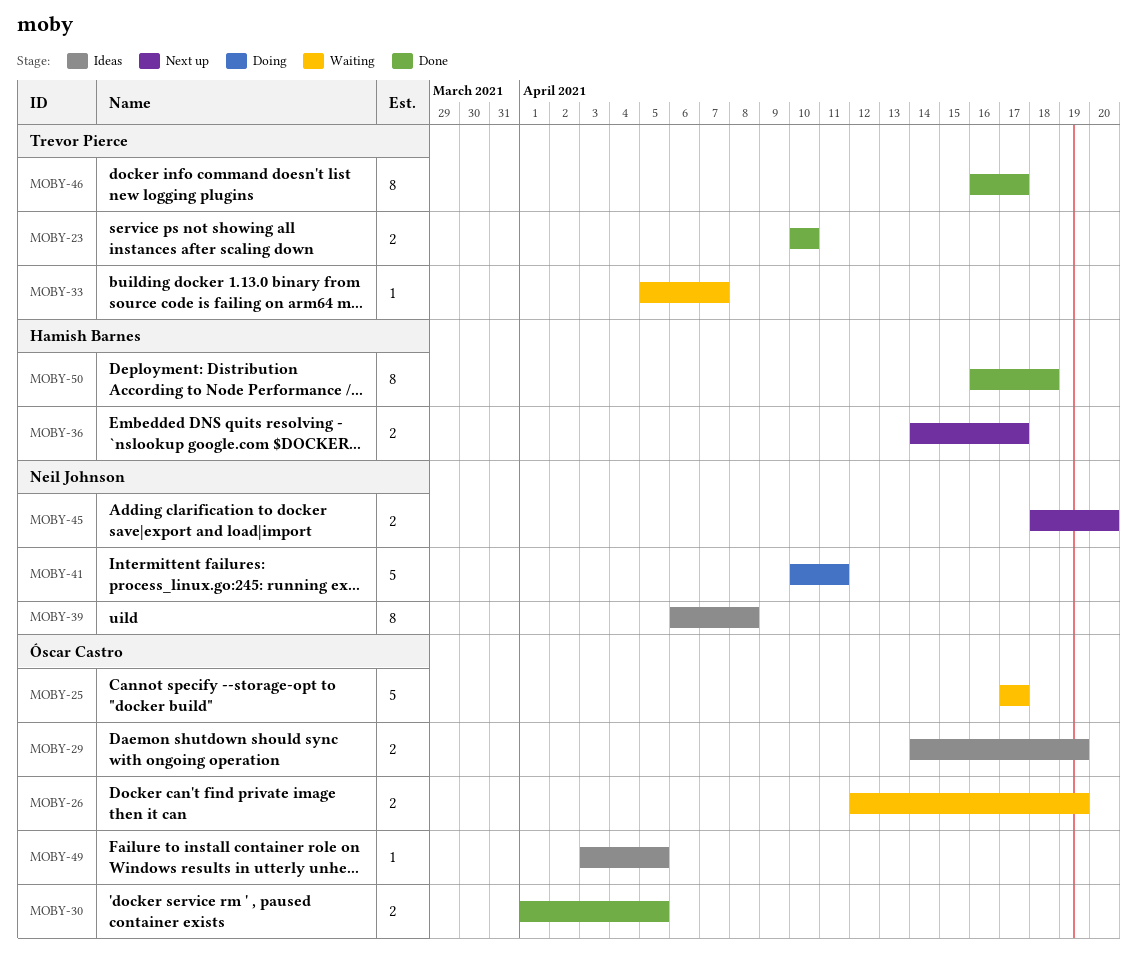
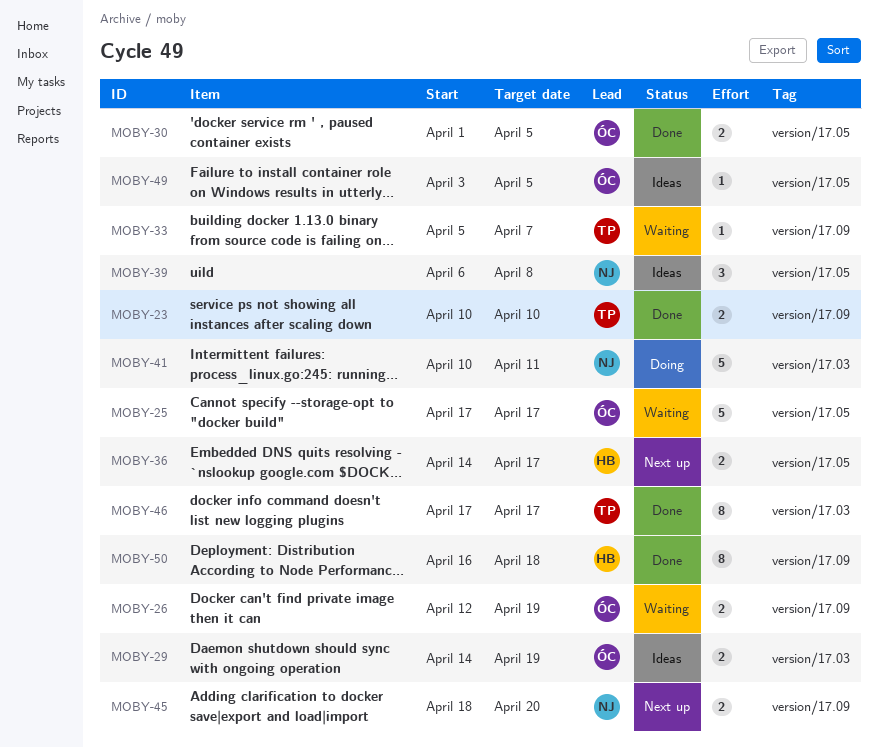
MOBY-39, estimate: 8 -> 3
MOBY-46, start: Apr 16 -> Apr 17

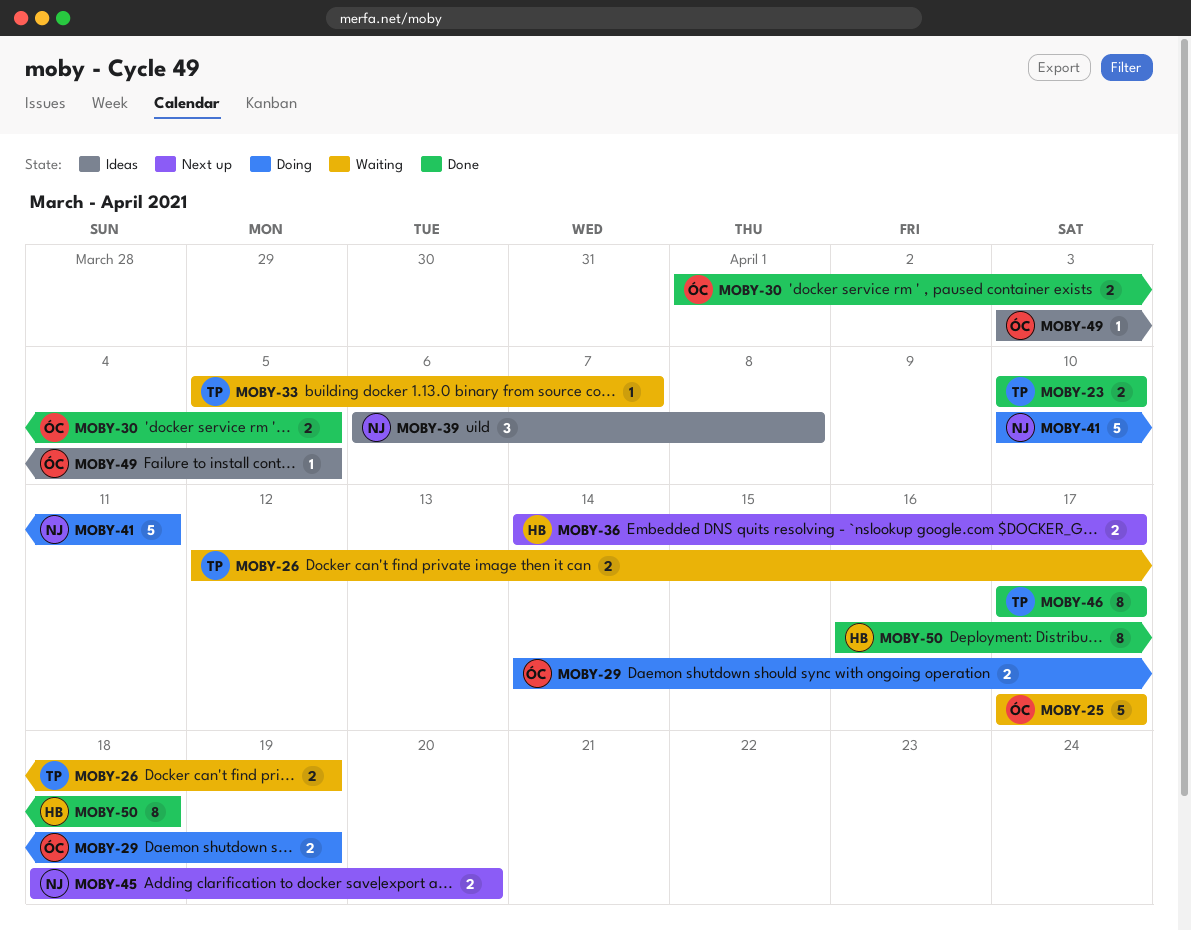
MOBY-26, owner: ÓC -> TP
MOBY-29, status: Ideas -> Doing

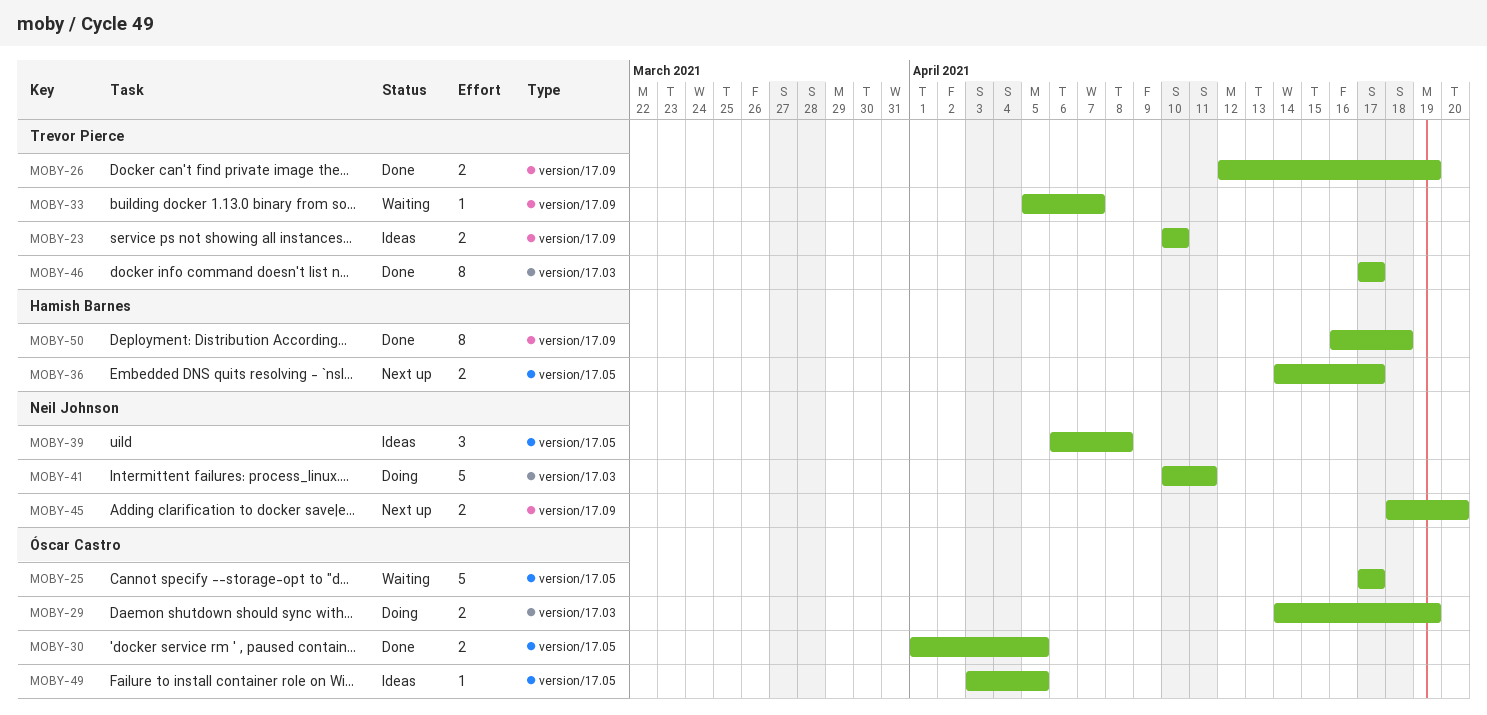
MOBY-23, status: Done -> Ideas
MOBY-26, status: Waiting -> Done

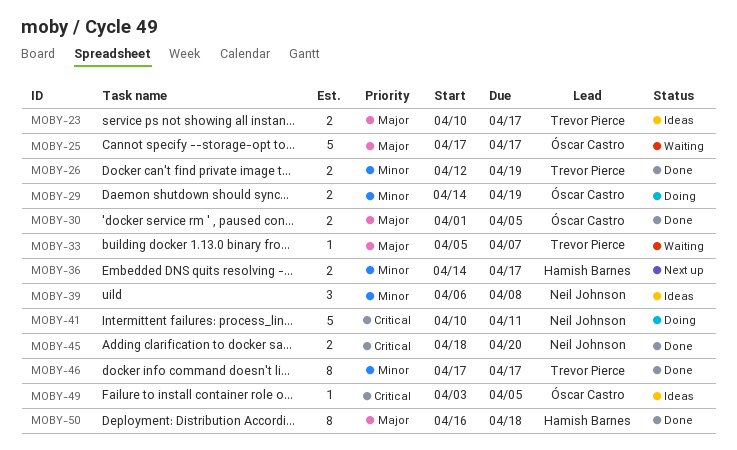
MOBY-23, due: Apr 10 -> Apr 17
MOBY-45, status: Next up -> Done

